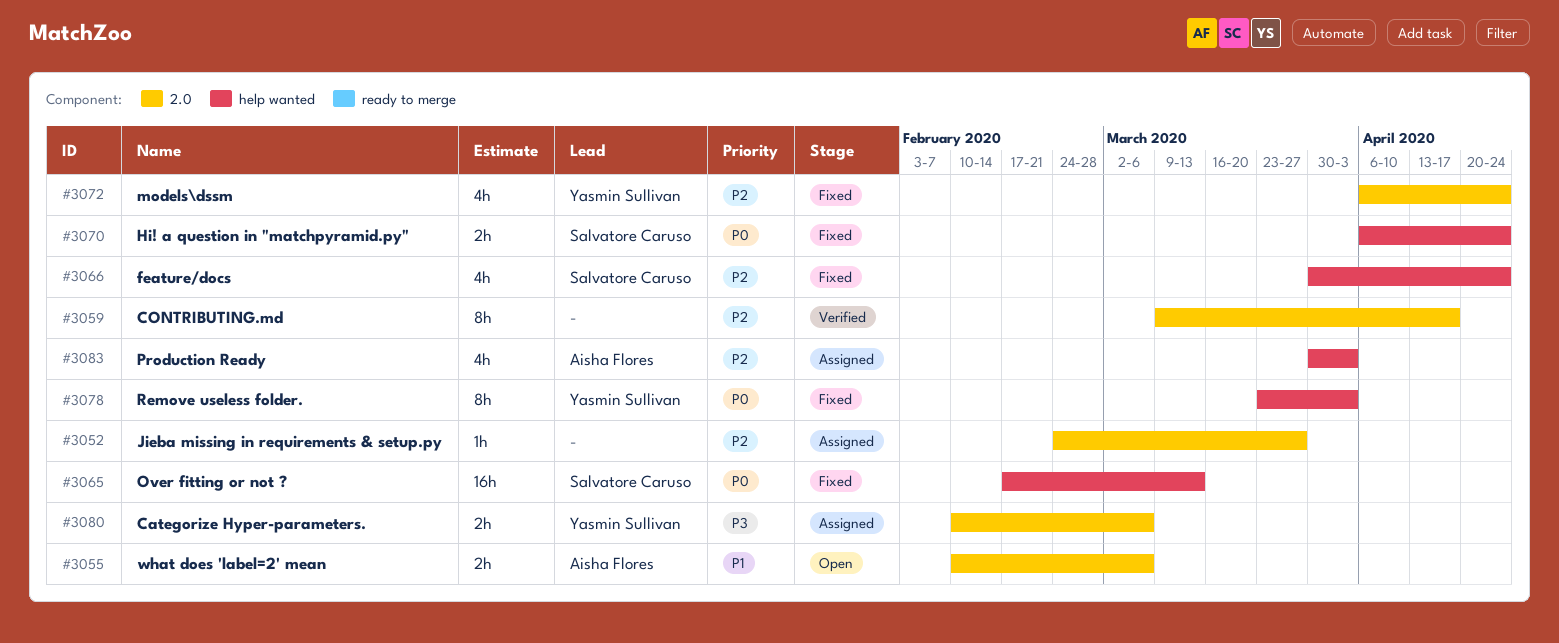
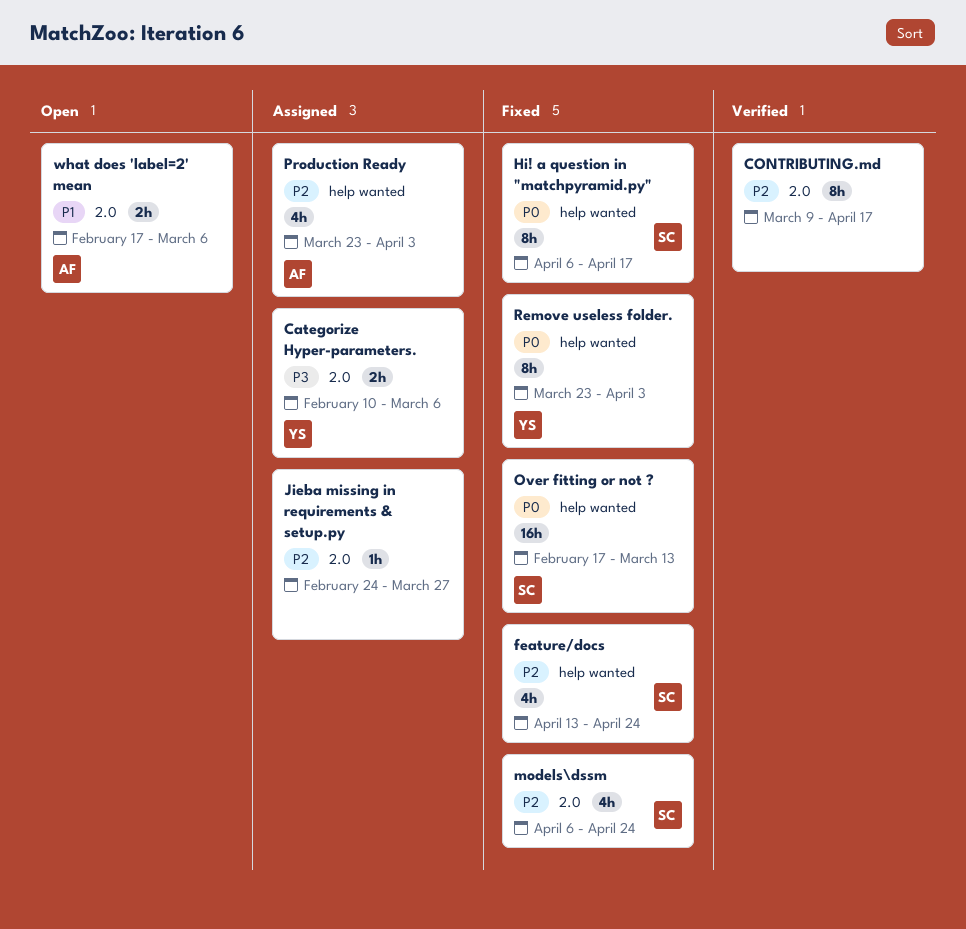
feature/docs, start: Mar 30 -> Apr 13
Hi! a question in "matchpyramid.py", estimate: 2h -> 8h
Hi! a question in "matchpyramid.py", due: Apr 24 -> Apr 17
models\dssm, owner: Yasmin Sullivan -> Salvatore Caruso
Production Ready, start: Mar 30 -> Mar 23
what does 'label=2' mean, start: Feb 10 -> Feb 17

